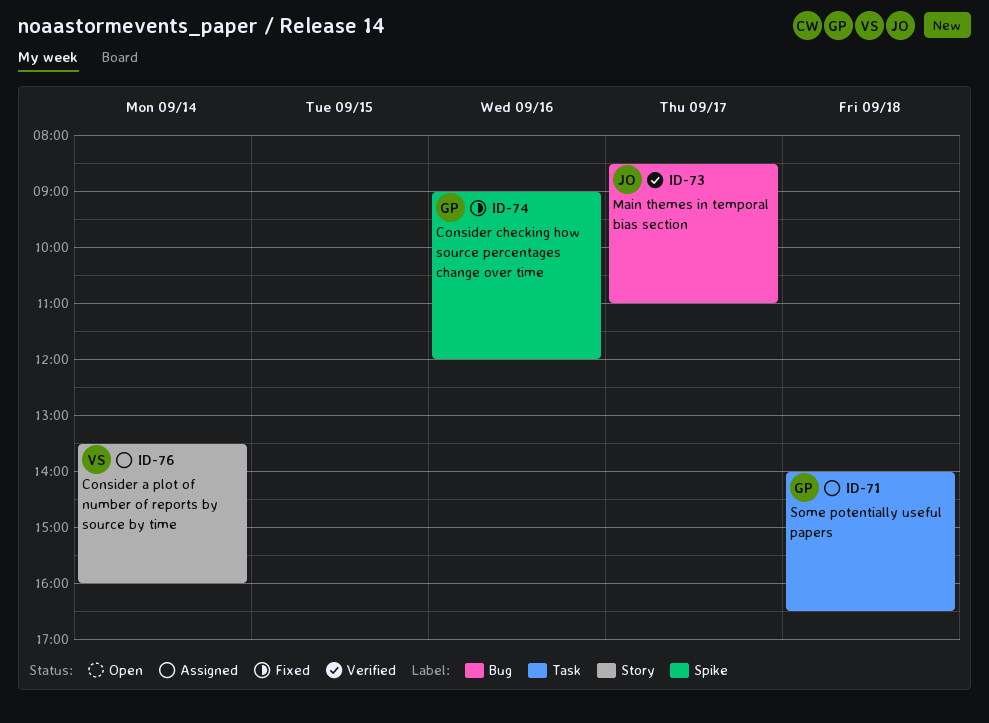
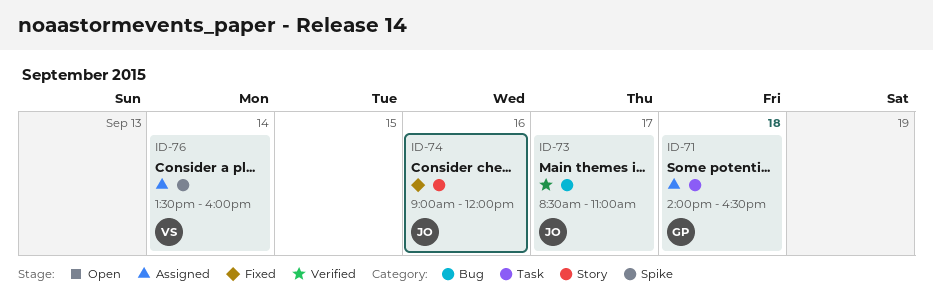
ID-74, owner: GP -> JO
ID-74, label: Spike -> Story
ID-76, label: Story -> Spike

